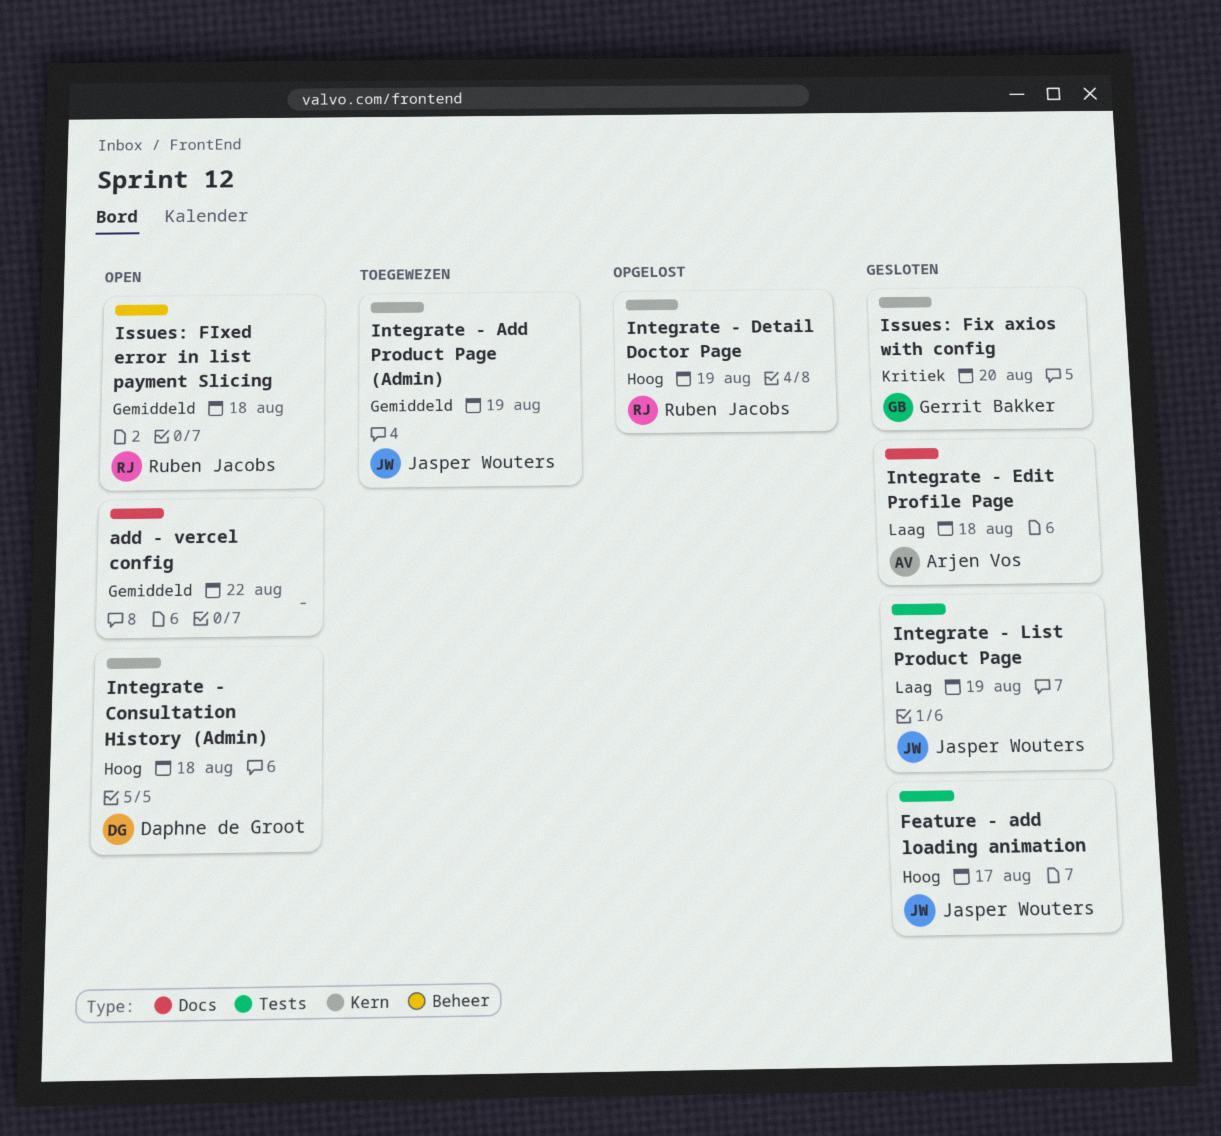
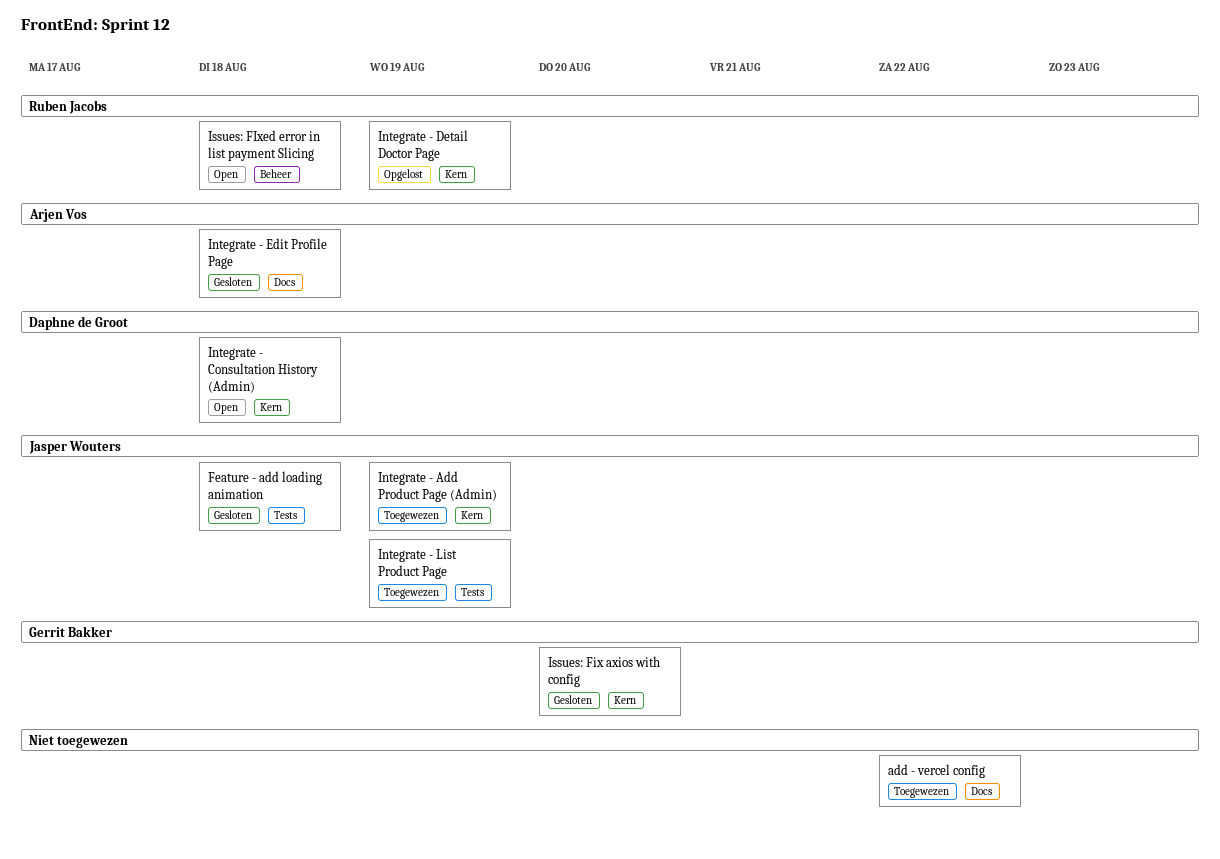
add - vercel config, status: Open -> Toegewezen
Feature - add loading animation, due: Aug 17 -> Aug 18
Integrate - List Product Page, status: Gesloten -> Toegewezen

